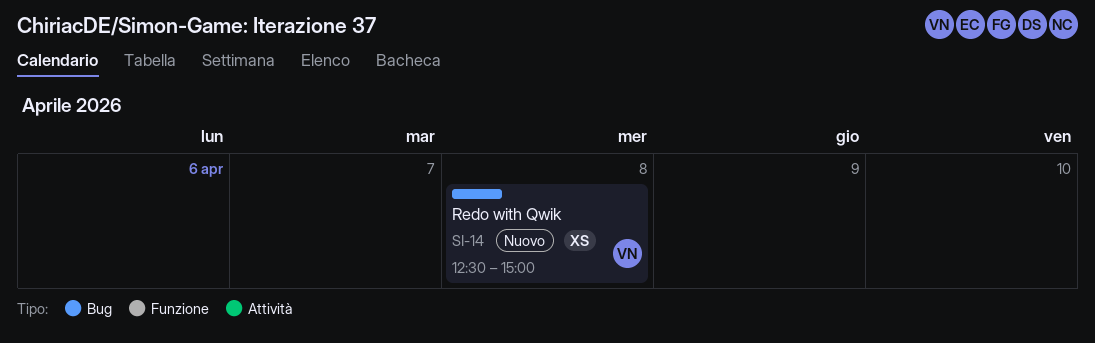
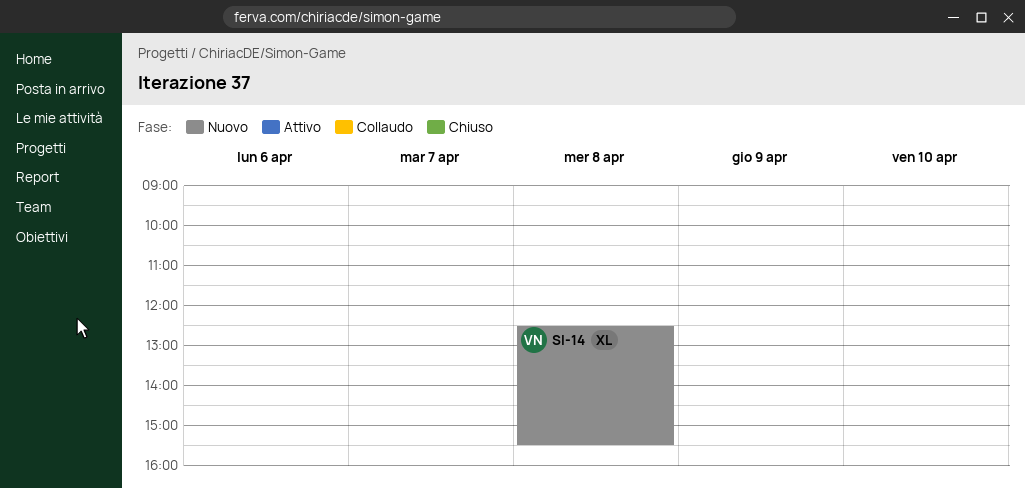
SI-14, estimate: XS -> XL
SI-14, ends: 15:00 -> 15:30

